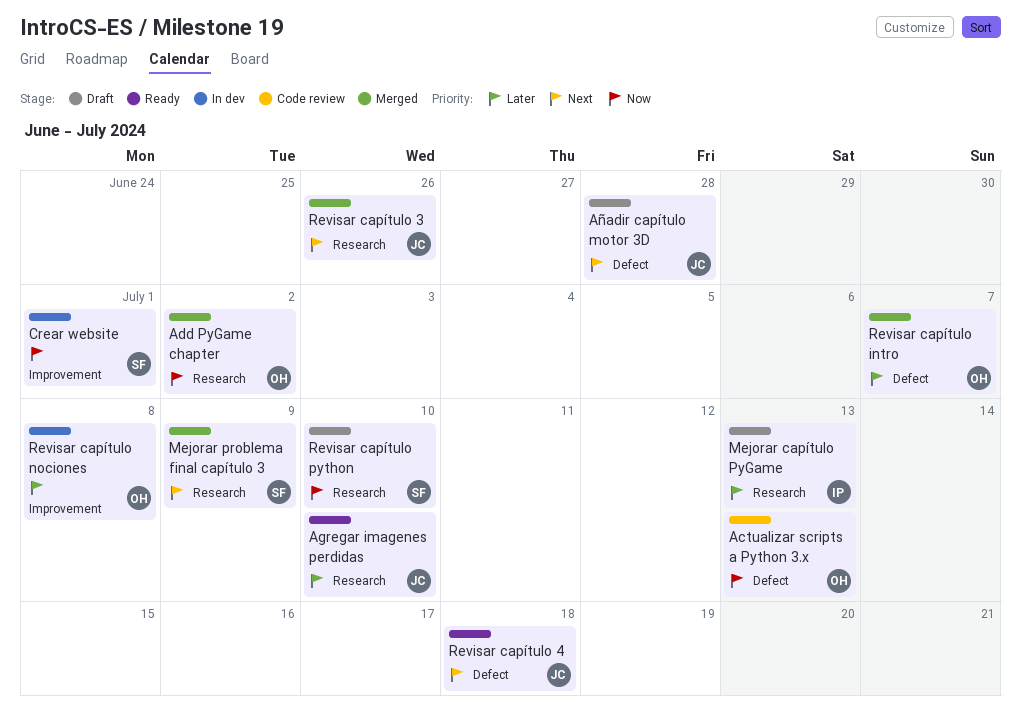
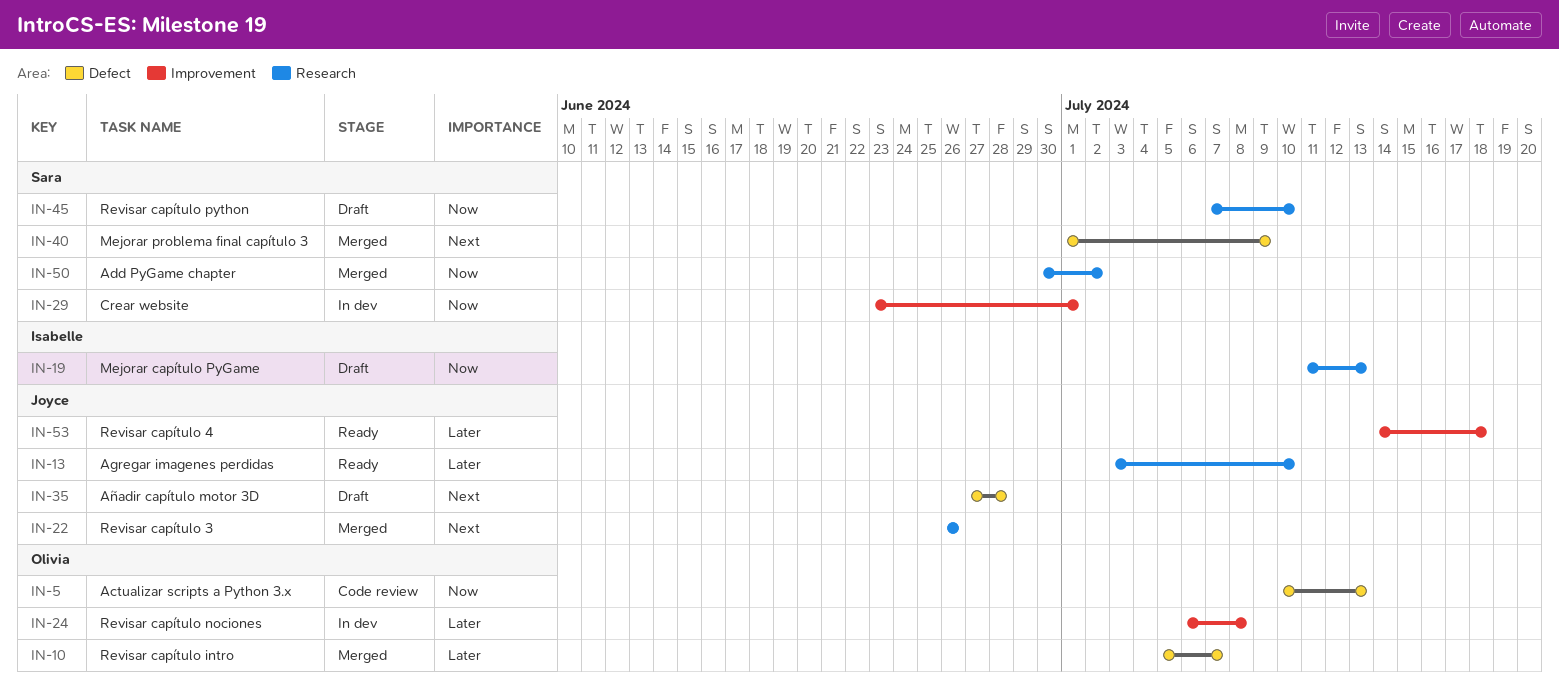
Add PyGame chapter, owner: Olivia -> Sara
Mejorar capítulo PyGame, priority: Later -> Now
Mejorar problema final capítulo 3, label: Research -> Defect
Revisar capítulo 4, priority: Next -> Later
Revisar capítulo 4, label: Defect -> Improvement

